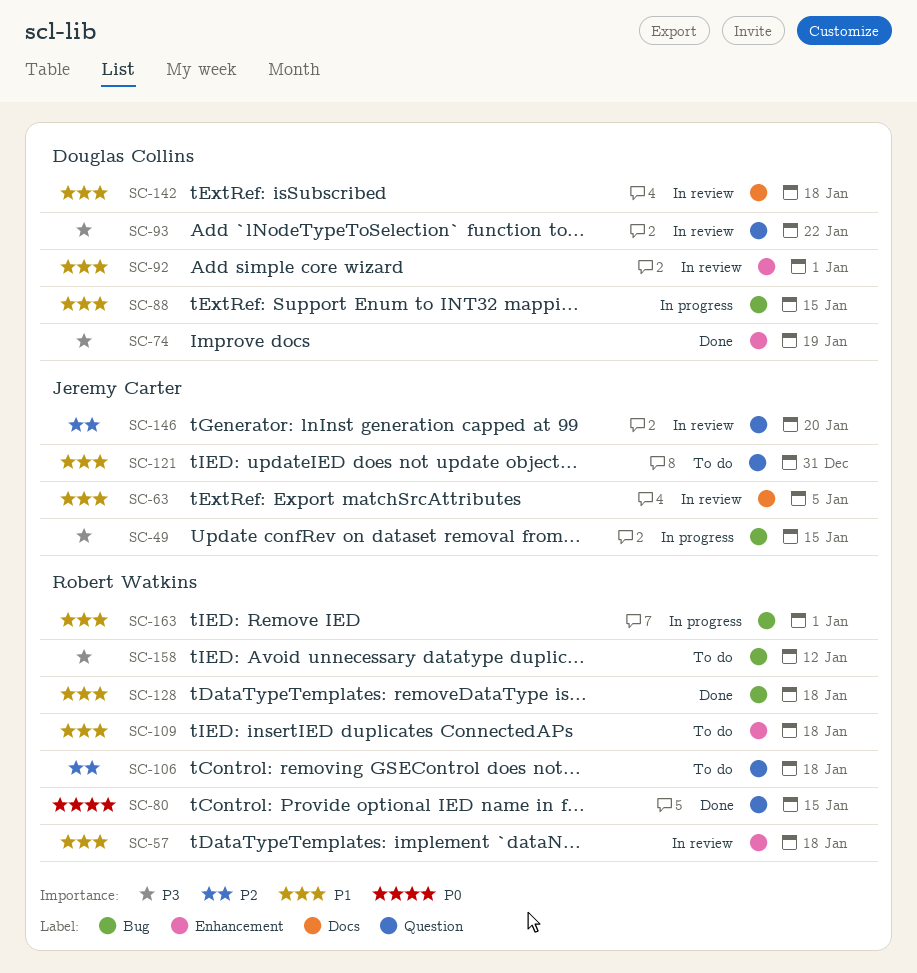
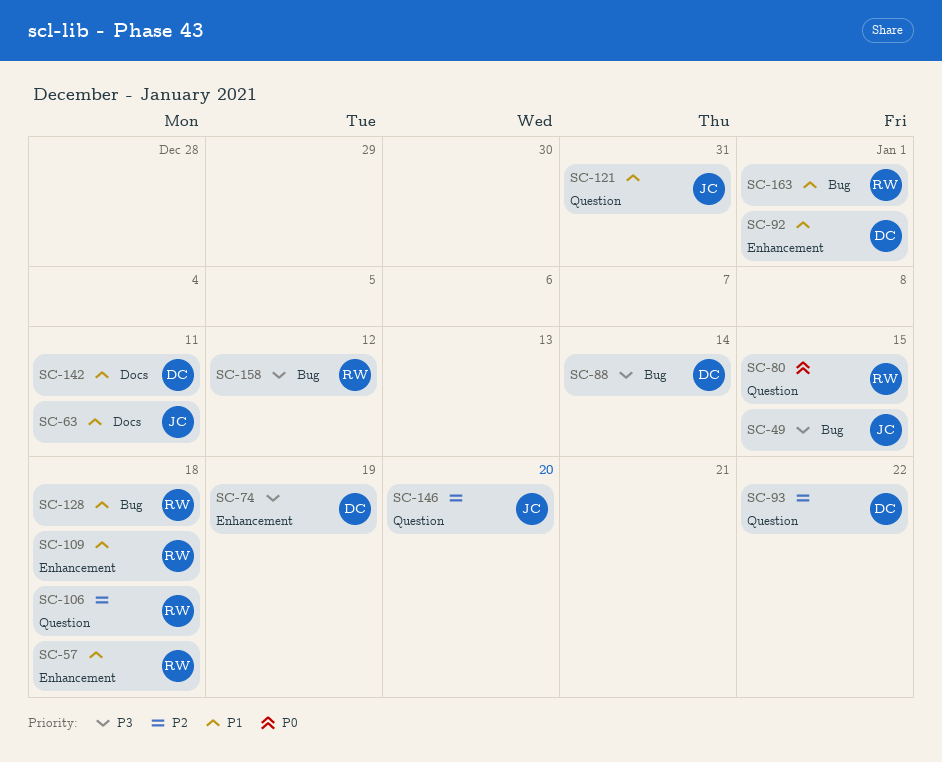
SC-63, due: Jan 5 -> Jan 11
SC-88, priority: P1 -> P3
SC-88, due: Jan 15 -> Jan 14
SC-93, priority: P3 -> P2
SC-142, due: Jan 18 -> Jan 11

